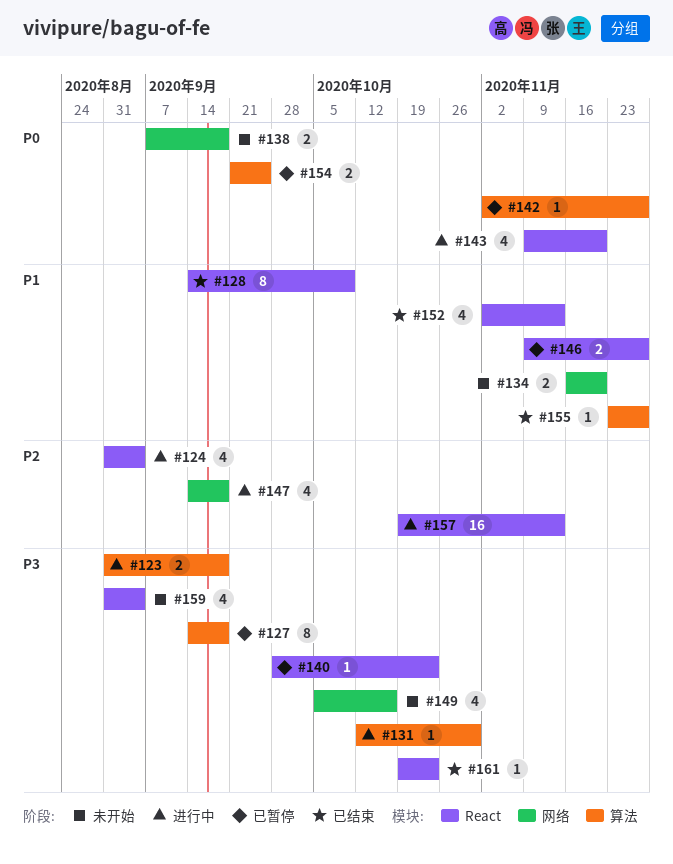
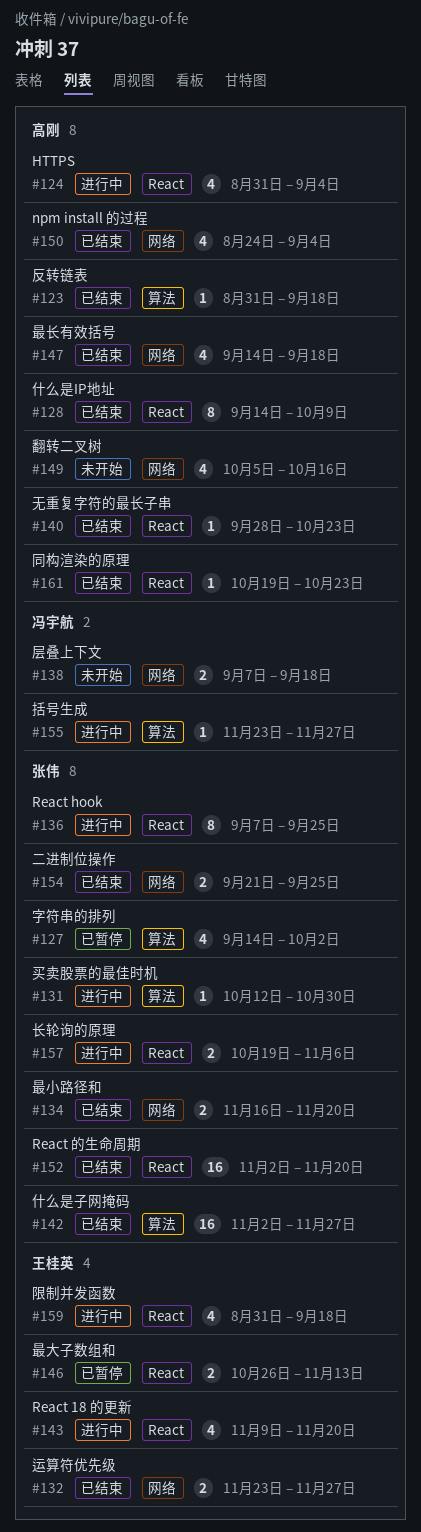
#123, status: 进行中 -> 已结束
#123, estimate: 2 -> 1
#127, estimate: 8 -> 4
#127, due: Sep 18 -> Oct 2
#132: none -> present
#134, status: 未开始 -> 已结束
#136: none -> present
#140, status: 已暂停 -> 已结束
#142, status: 已暂停 -> 已结束
#142, estimate: 1 -> 16
#146, start: Nov 9 -> Oct 26
#146, due: Nov 27 -> Nov 13
#147, status: 进行中 -> 已结束
#150: none -> present
#152, estimate: 4 -> 16
#152, due: Nov 13 -> Nov 20
#154, status: 已暂停 -> 已结束
#154, label: 算法 -> 网络
#155, status: 已结束 -> 进行中
#157, estimate: 16 -> 2
#157, due: Nov 13 -> Nov 6
#159, status: 未开始 -> 进行中
#159, due: Sep 4 -> Sep 18

